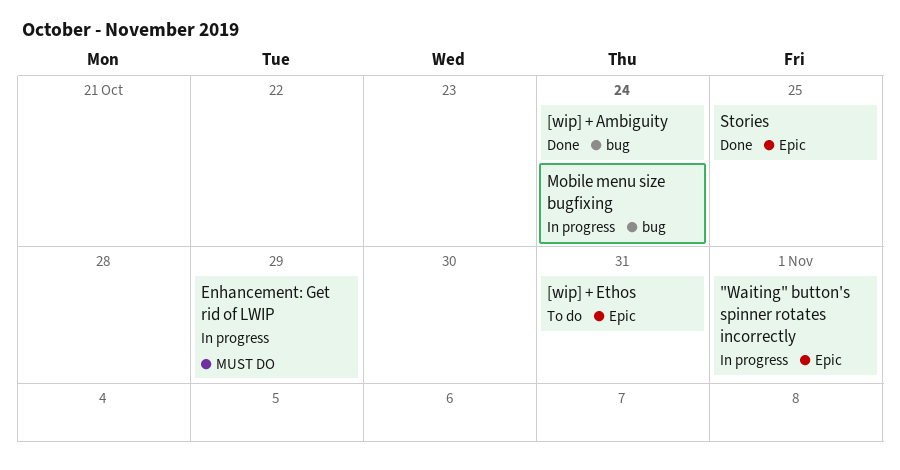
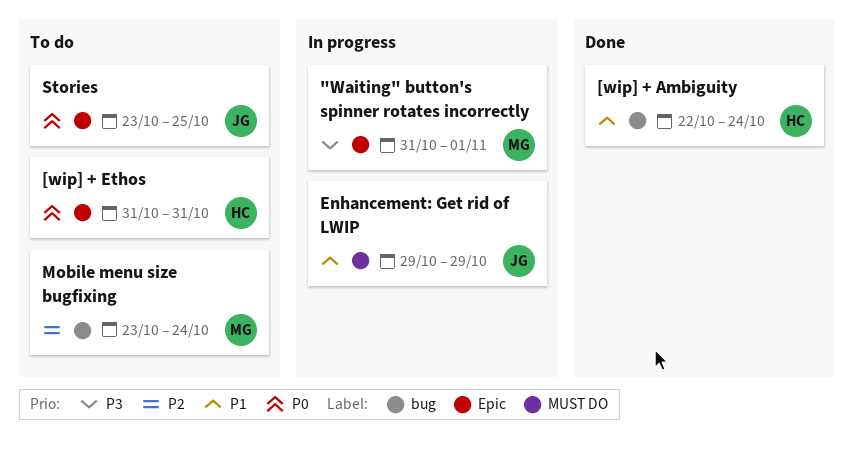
Mobile menu size bugfixing, status: In progress -> To do
Stories, status: Done -> To do

